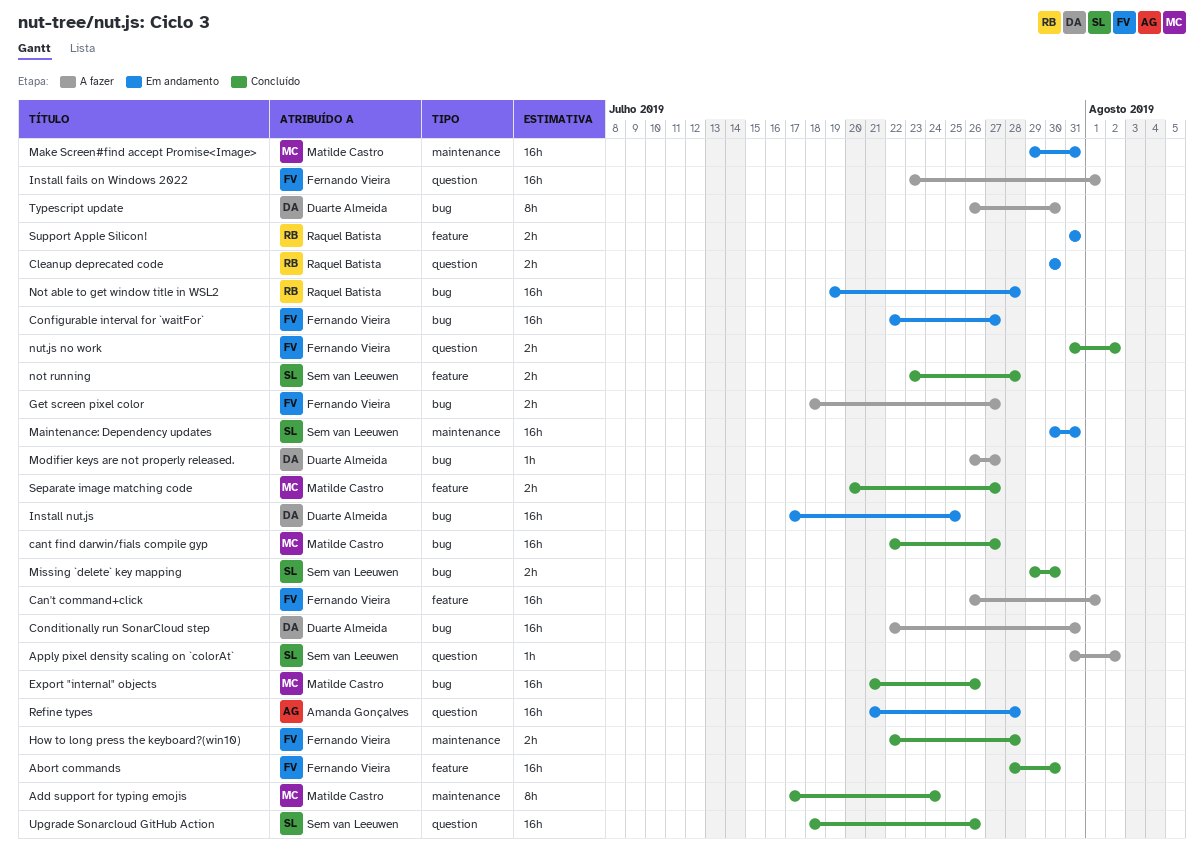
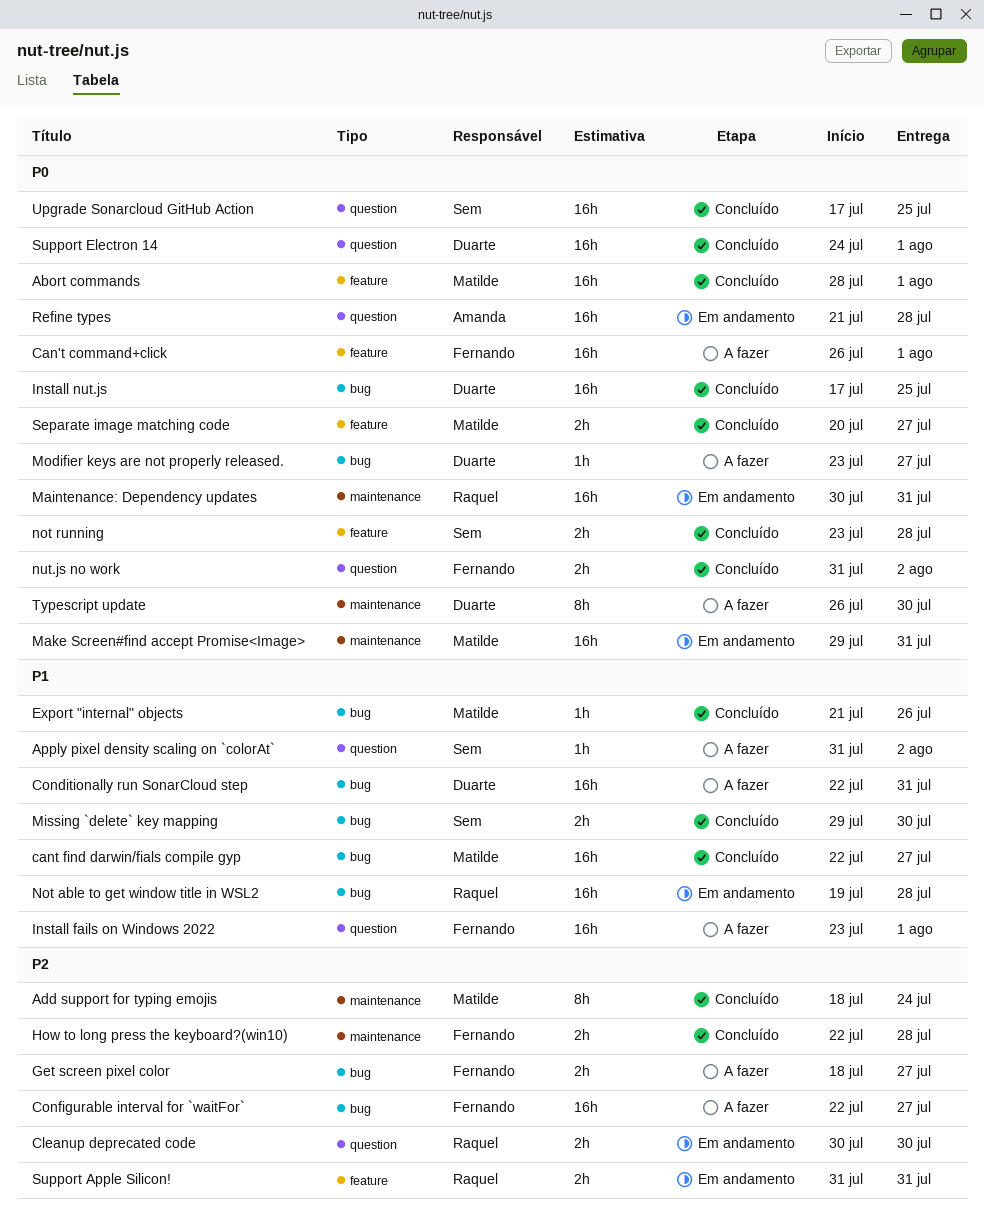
Abort commands, owner: Fernando Vieira -> Matilde Castro
Abort commands, due: Jul 30 -> Aug 1
Add support for typing emojis, start: Jul 17 -> Jul 18
Configurable interval for `waitFor`, status: Em andamento -> A fazer
Export "internal" objects, estimate: 16h -> 1h
Install nut.js, status: Em andamento -> Concluído
Maintenance: Dependency updates, owner: Sem van Leeuwen -> Raquel Batista
Modifier keys are not properly released., start: Jul 26 -> Jul 23
Support Electron 14: none -> present
Typescript update, label: bug -> maintenance
Upgrade Sonarcloud GitHub Action, start: Jul 18 -> Jul 17
Upgrade Sonarcloud GitHub Action, due: Jul 26 -> Jul 25

